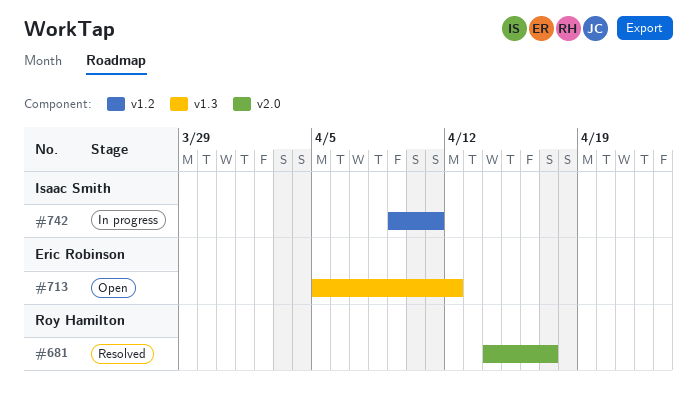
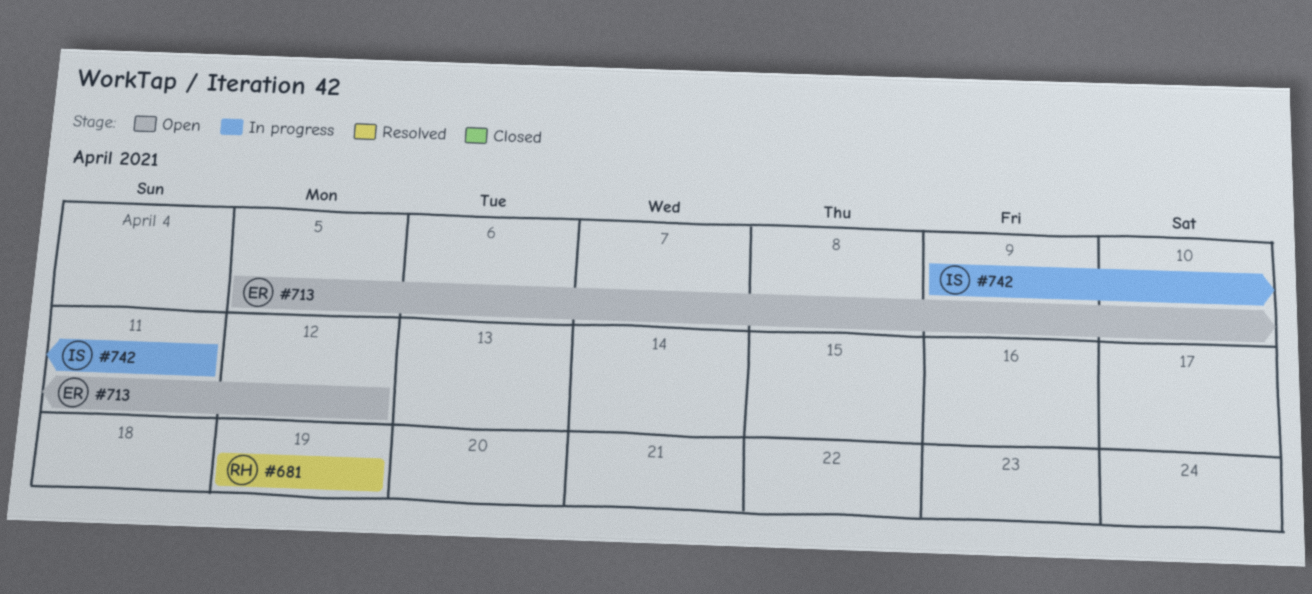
#681, start: Apr 14 -> Apr 19
#681, due: Apr 17 -> Apr 19

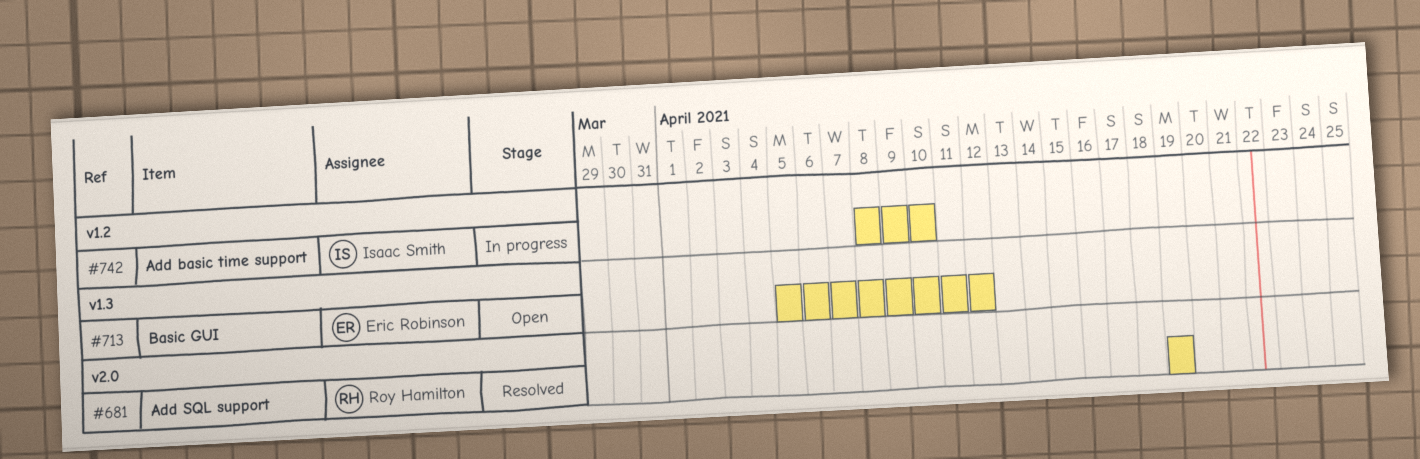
#742, start: Apr 9 -> Apr 8
#742, due: Apr 11 -> Apr 10

